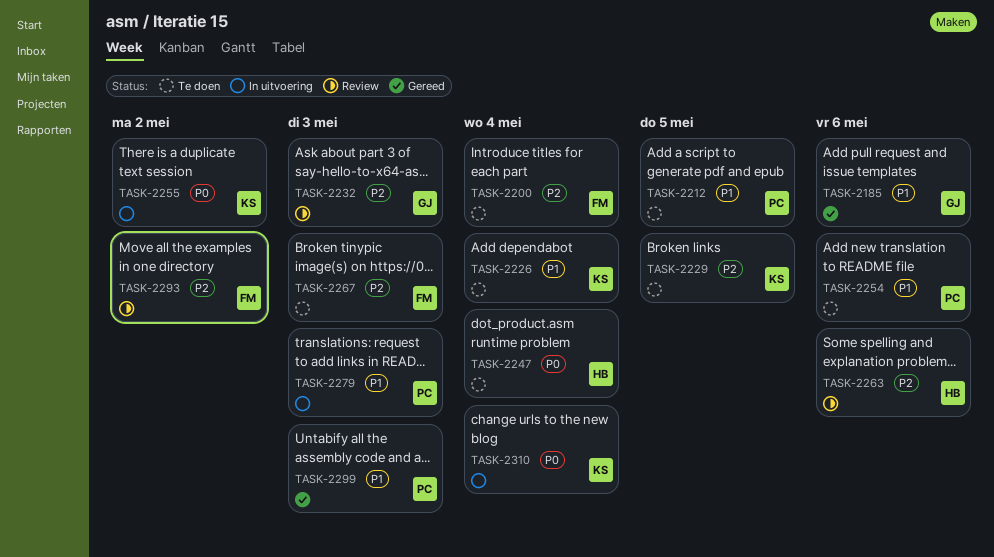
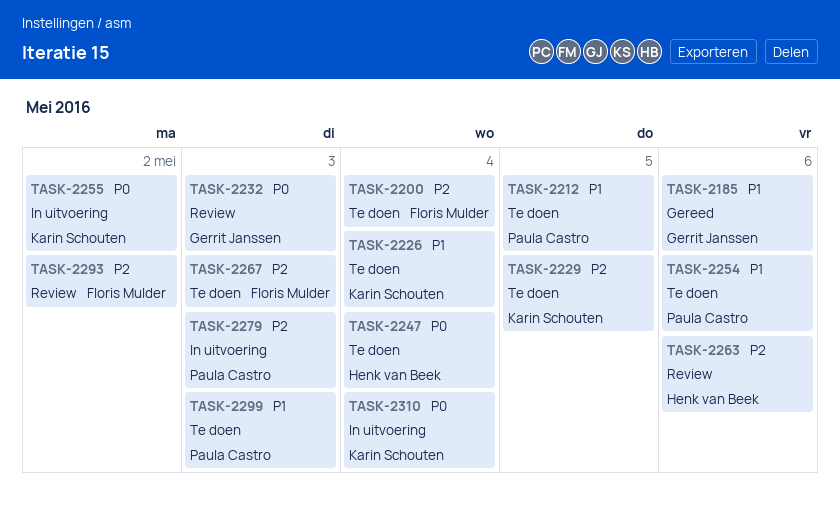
TASK-2232, priority: P2 -> P0
TASK-2279, priority: P1 -> P2
TASK-2299, status: Gereed -> Te doen

